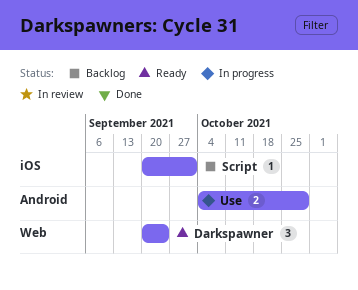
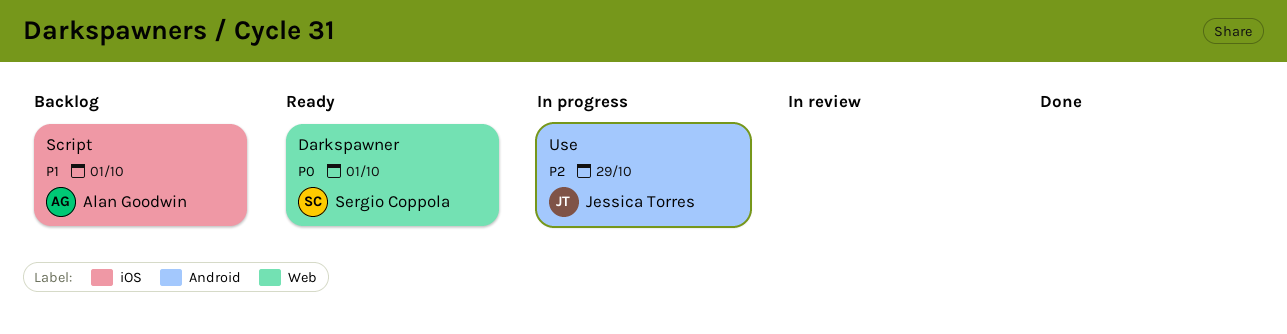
Darkspawner, due: Sep 24 -> Oct 1

